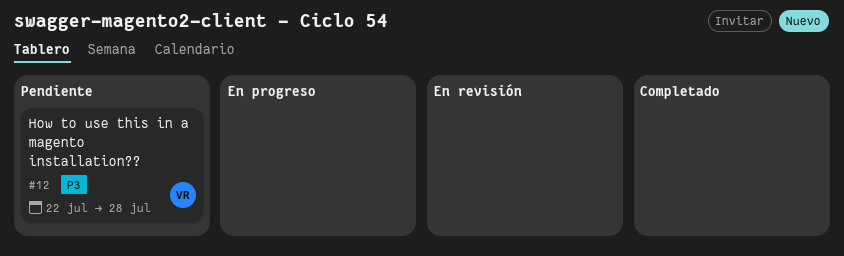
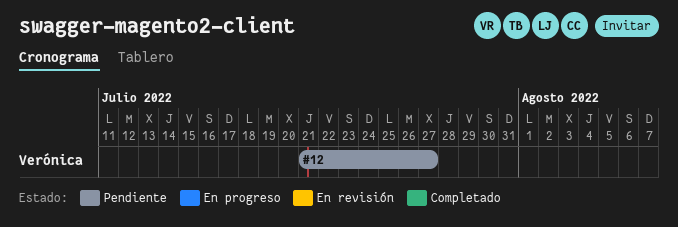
#12, start: Jul 22 -> Jul 21
#12, due: Jul 28 -> Jul 27

